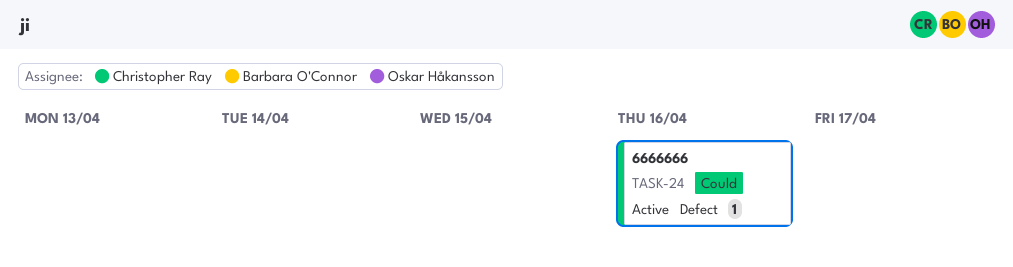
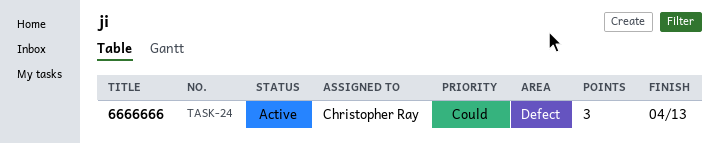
TASK-24, estimate: 1 -> 3
TASK-24, due: Apr 16 -> Apr 13

